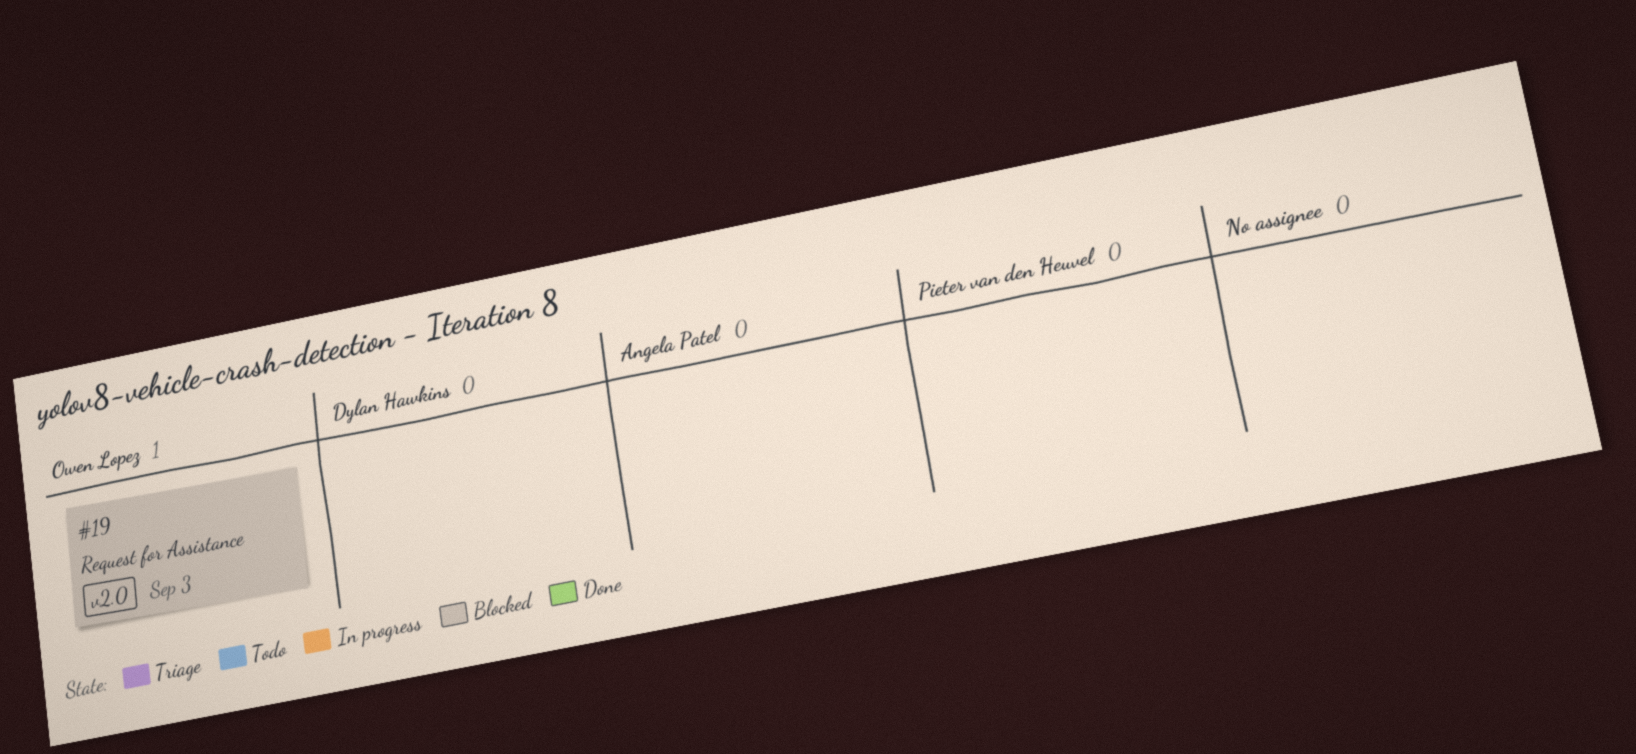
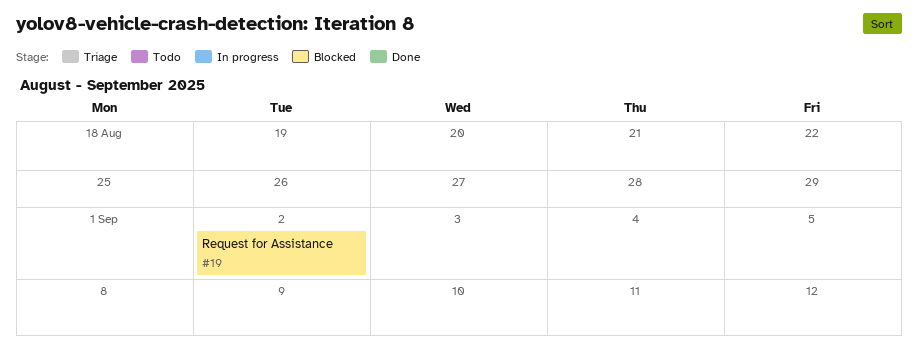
#19, due: Sep 3 -> Sep 2

